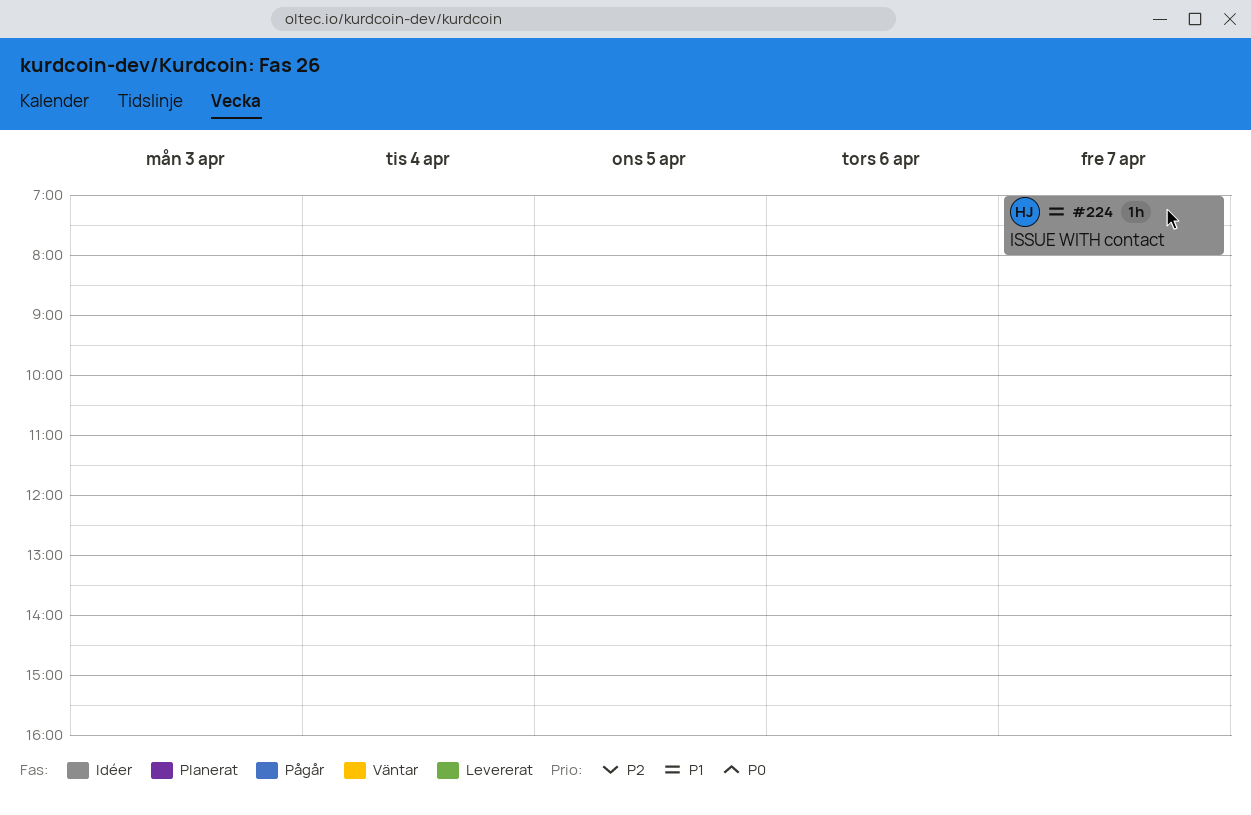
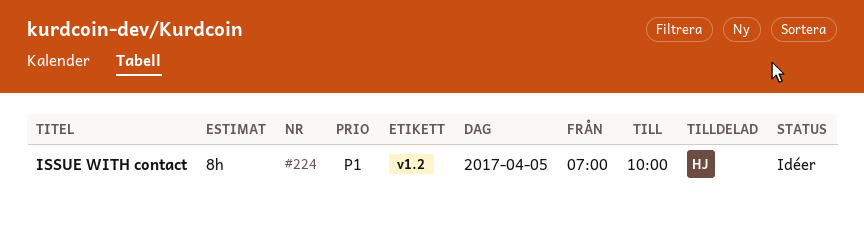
#224, estimate: 1h -> 8h
#224, day: Apr 7 -> Apr 5
#224, ends: 08:00 -> 10:00

